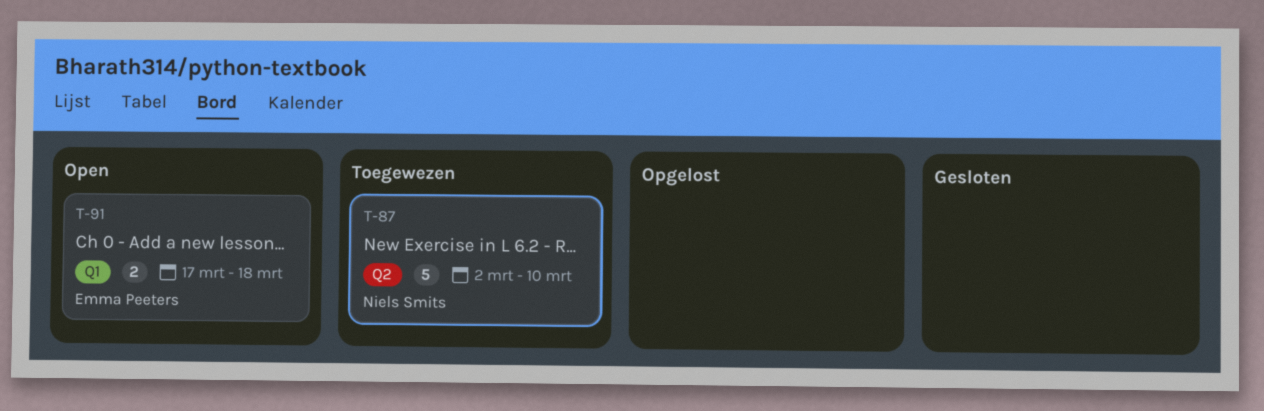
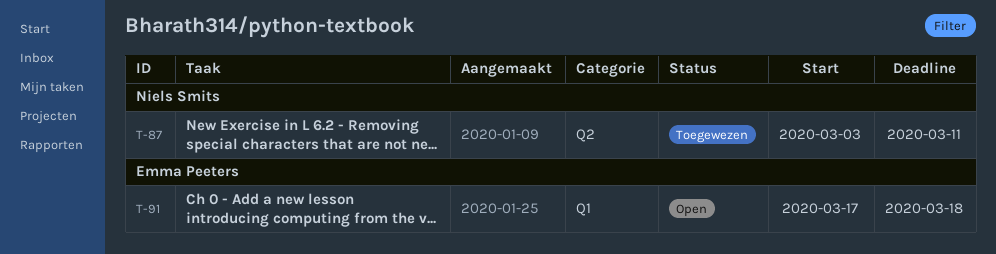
T-87, start: Mar 2 -> Mar 3
T-87, due: Mar 10 -> Mar 11

